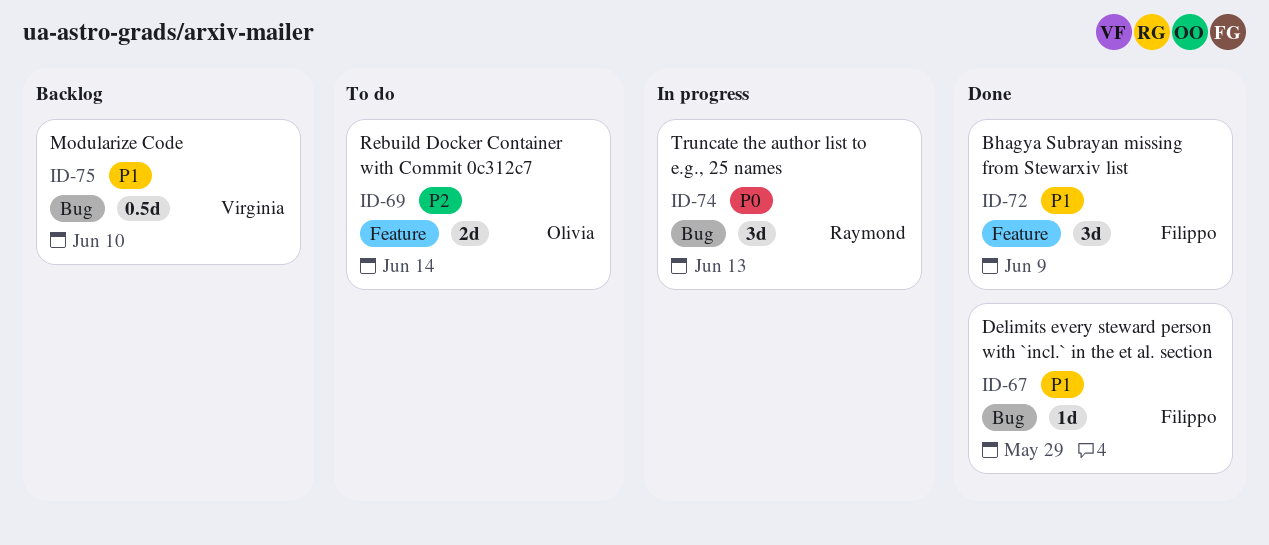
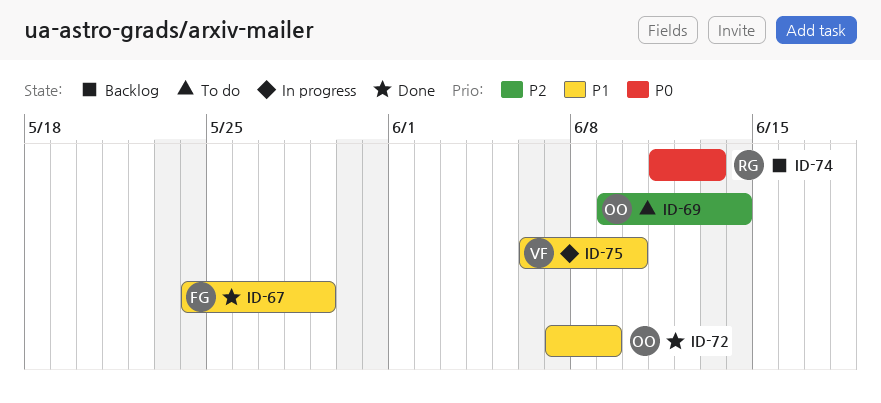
ID-72, owner: Filippo -> Olivia
ID-74, status: In progress -> Backlog
ID-75, status: Backlog -> In progress

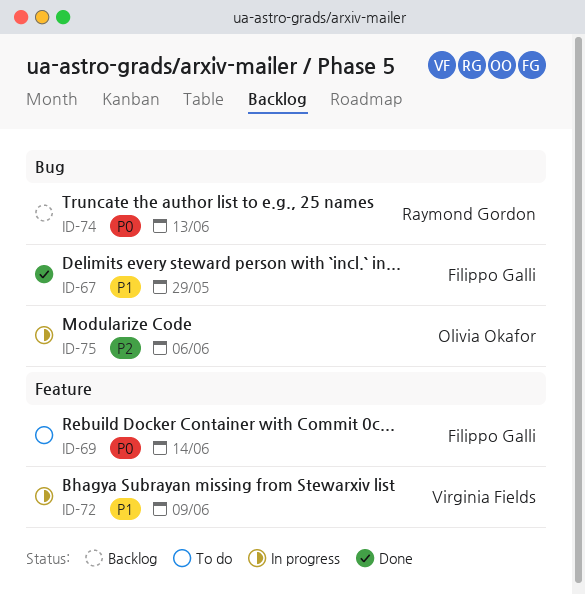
ID-69, owner: Olivia Okafor -> Filippo Galli
ID-69, priority: P2 -> P0
ID-72, status: Done -> In progress
ID-72, owner: Olivia Okafor -> Virginia Fields
ID-75, owner: Virginia Fields -> Olivia Okafor
ID-75, priority: P1 -> P2
ID-75, due: Jun 10 -> Jun 6

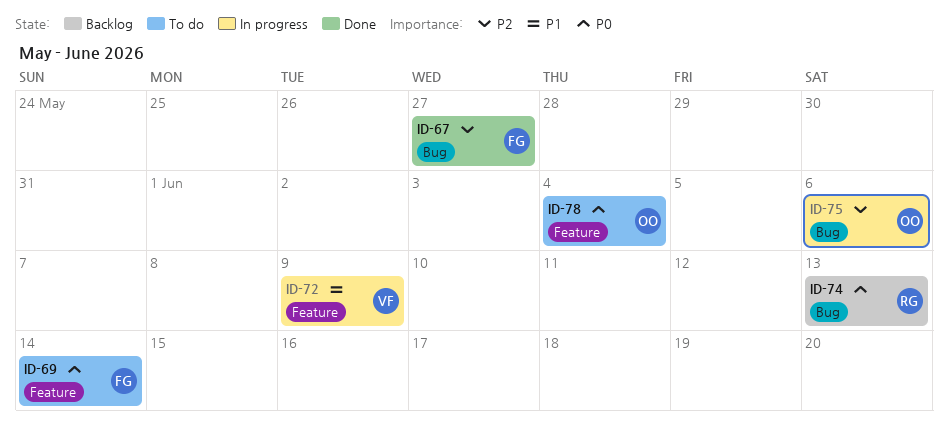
ID-67, priority: P1 -> P2
ID-67, due: May 29 -> May 27
ID-78: none -> present

